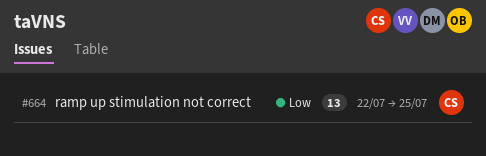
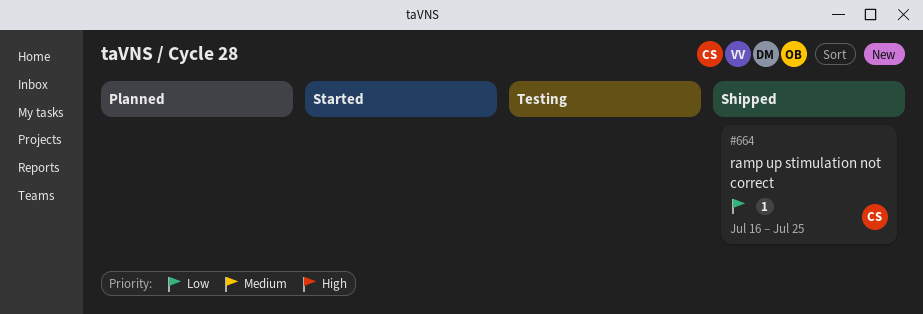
#664, estimate: 13 -> 1
#664, start: Jul 22 -> Jul 16

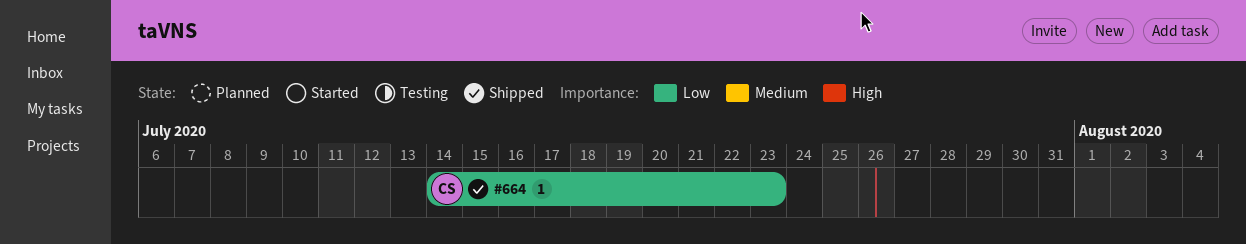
#664, start: Jul 16 -> Jul 14
#664, due: Jul 25 -> Jul 23

